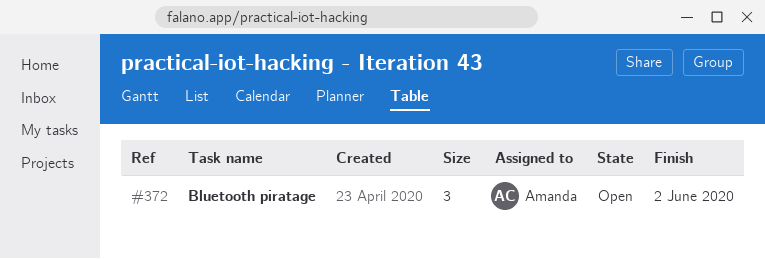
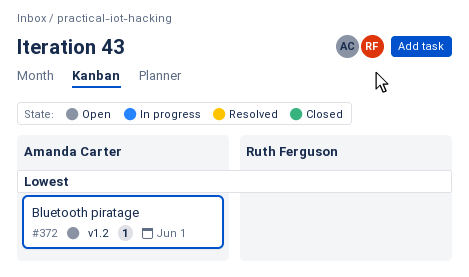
#372, estimate: 3 -> 1
#372, due: Jun 2 -> Jun 1

